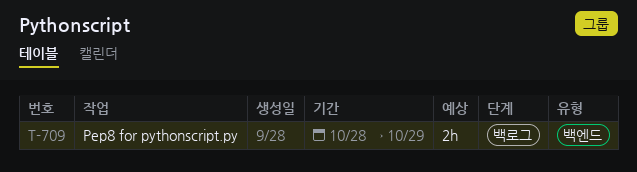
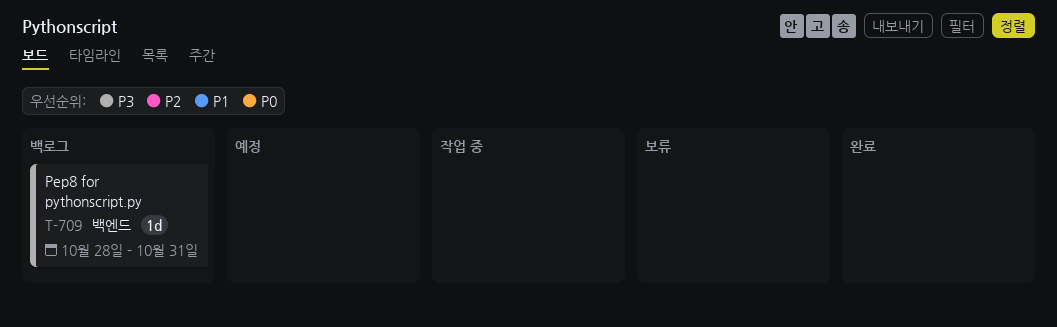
T-709, estimate: 2h -> 1d
T-709, due: Oct 29 -> Oct 31

